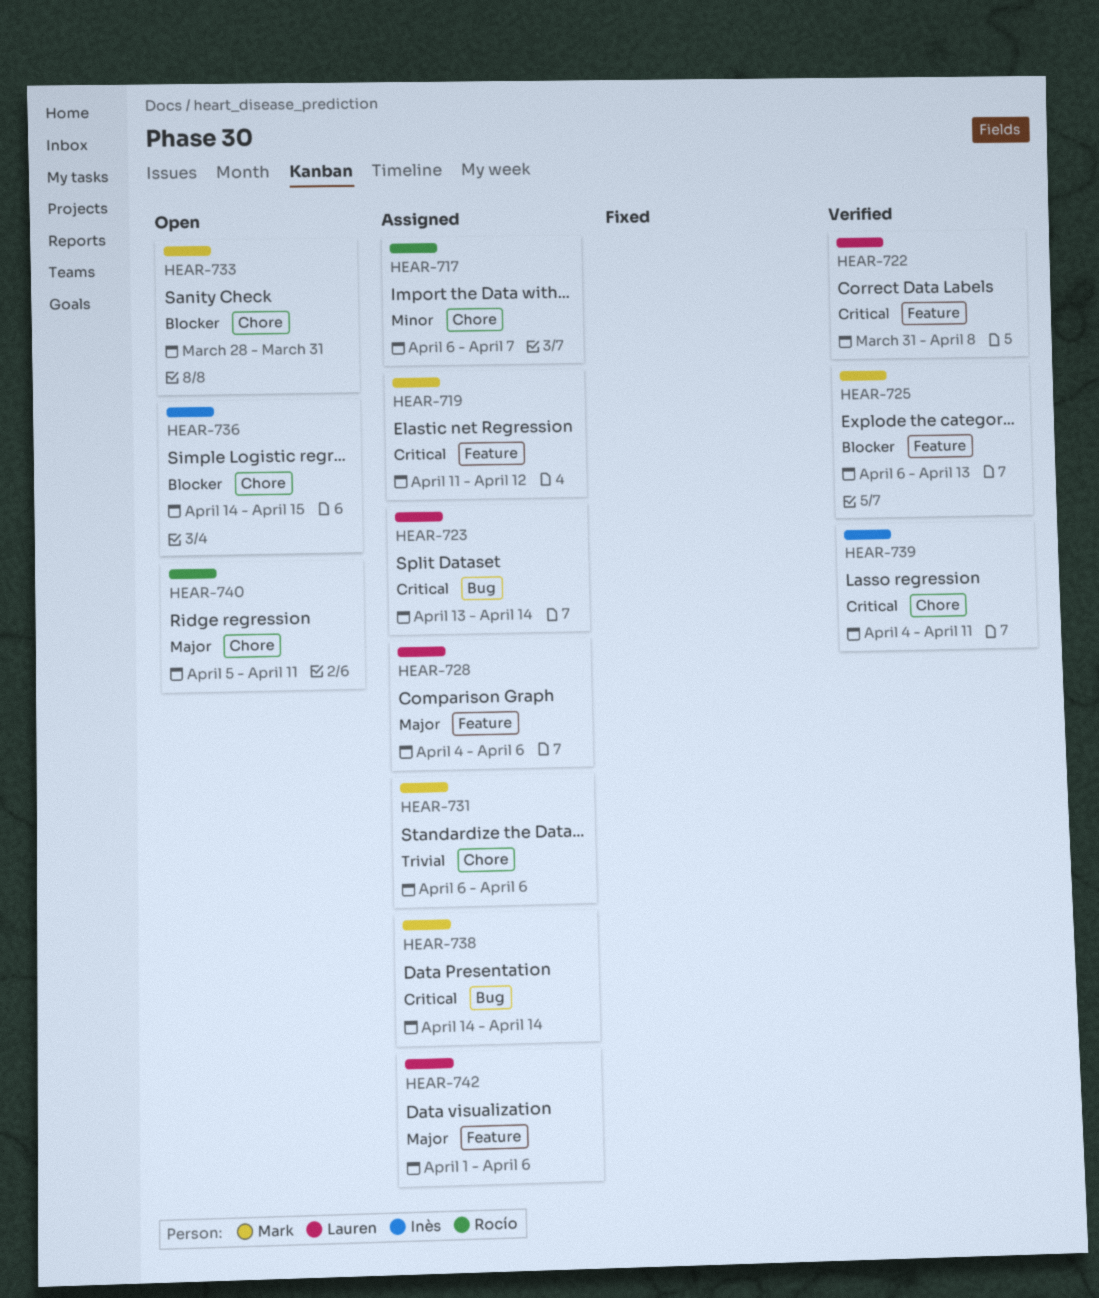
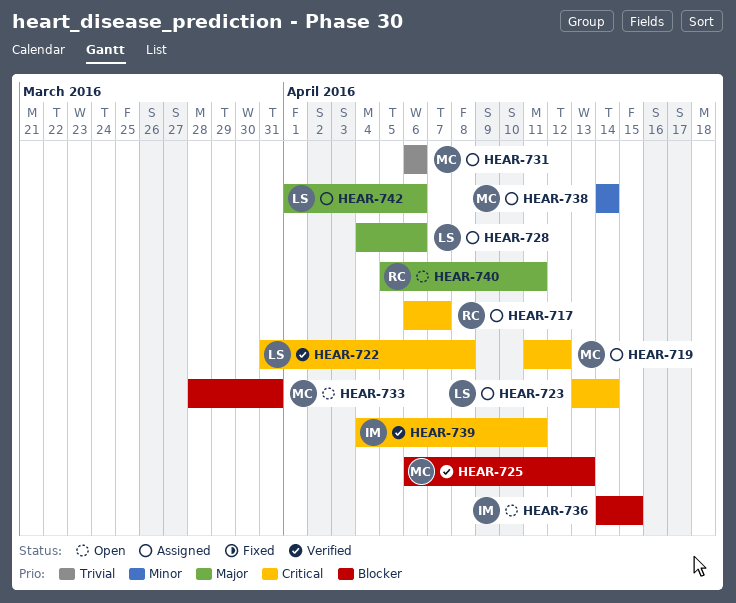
HEAR-717, priority: Minor -> Critical
HEAR-738, priority: Critical -> Minor

